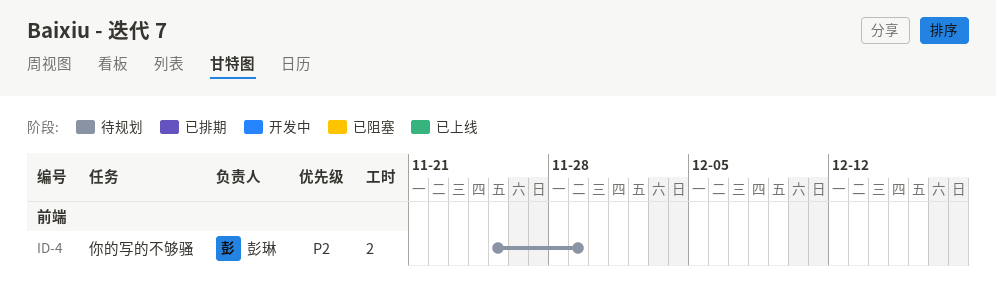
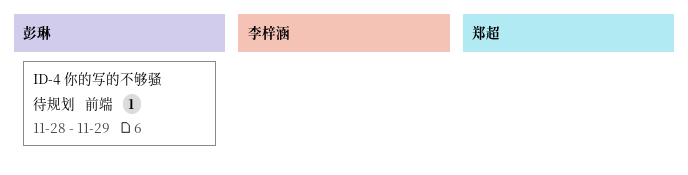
ID-4, estimate: 2 -> 1
ID-4, start: Nov 25 -> Nov 28

